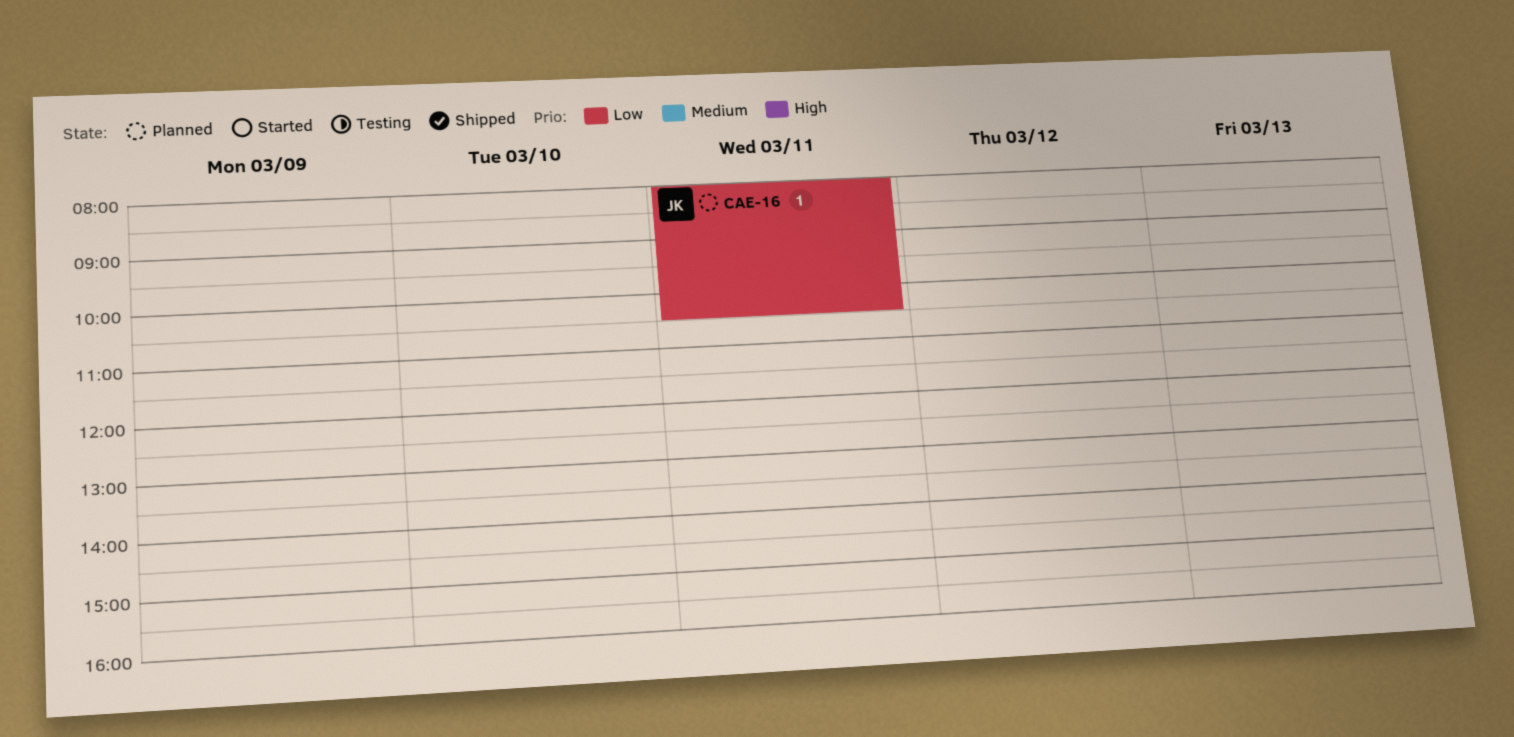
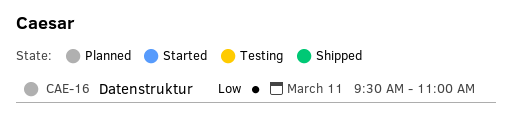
CAE-16, begins: 08:00 -> 09:30
CAE-16, ends: 10:30 -> 11:00

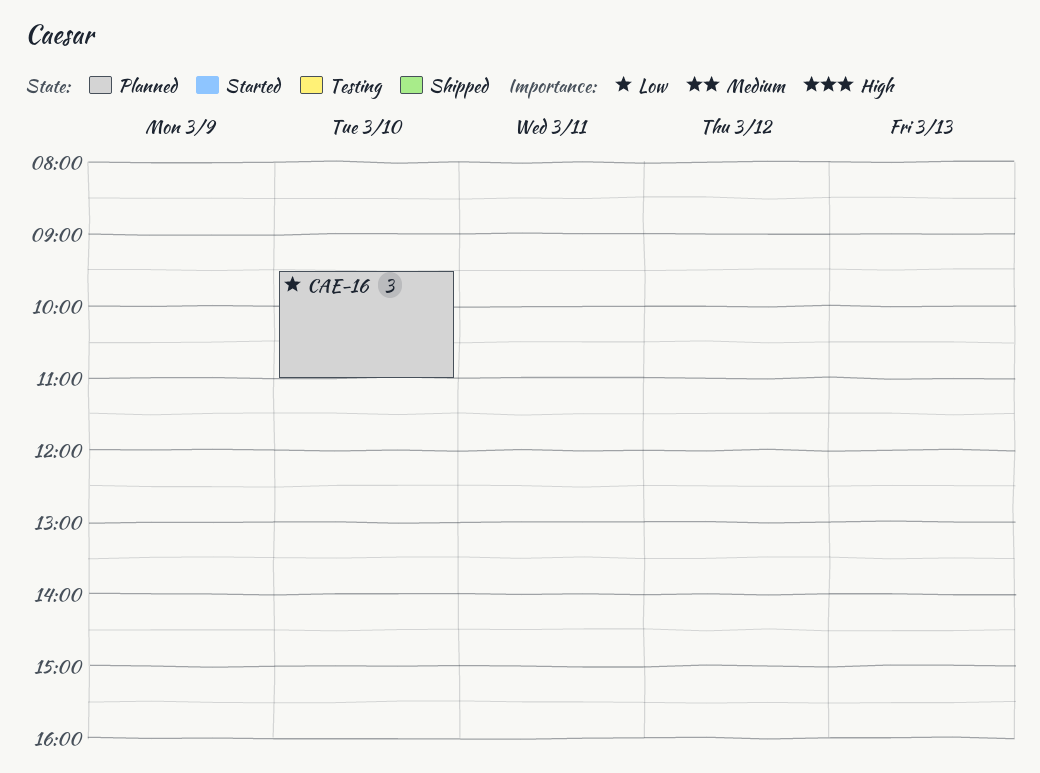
CAE-16, estimate: 1 -> 3
CAE-16, day: Mar 11 -> Mar 10

